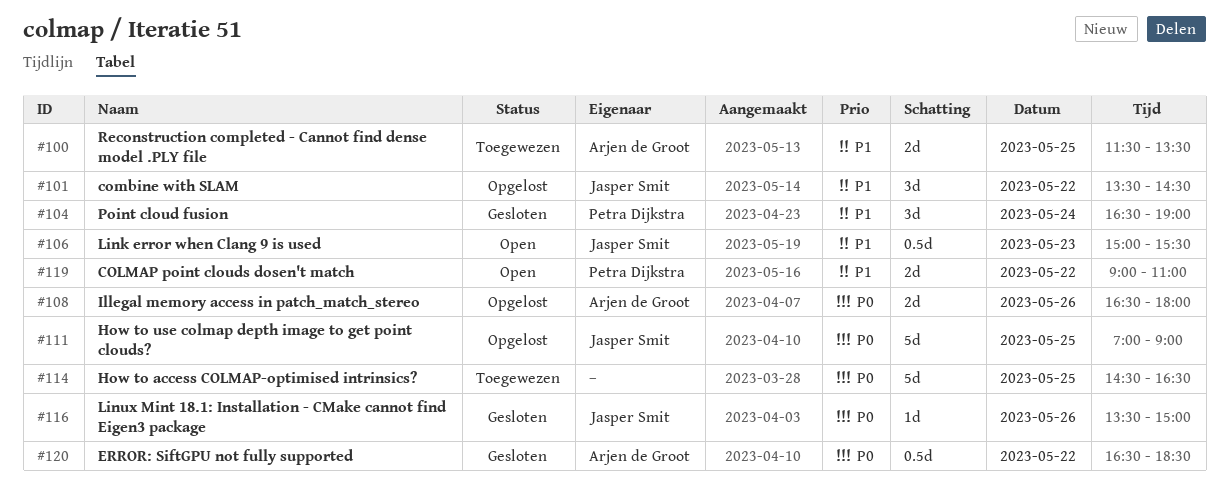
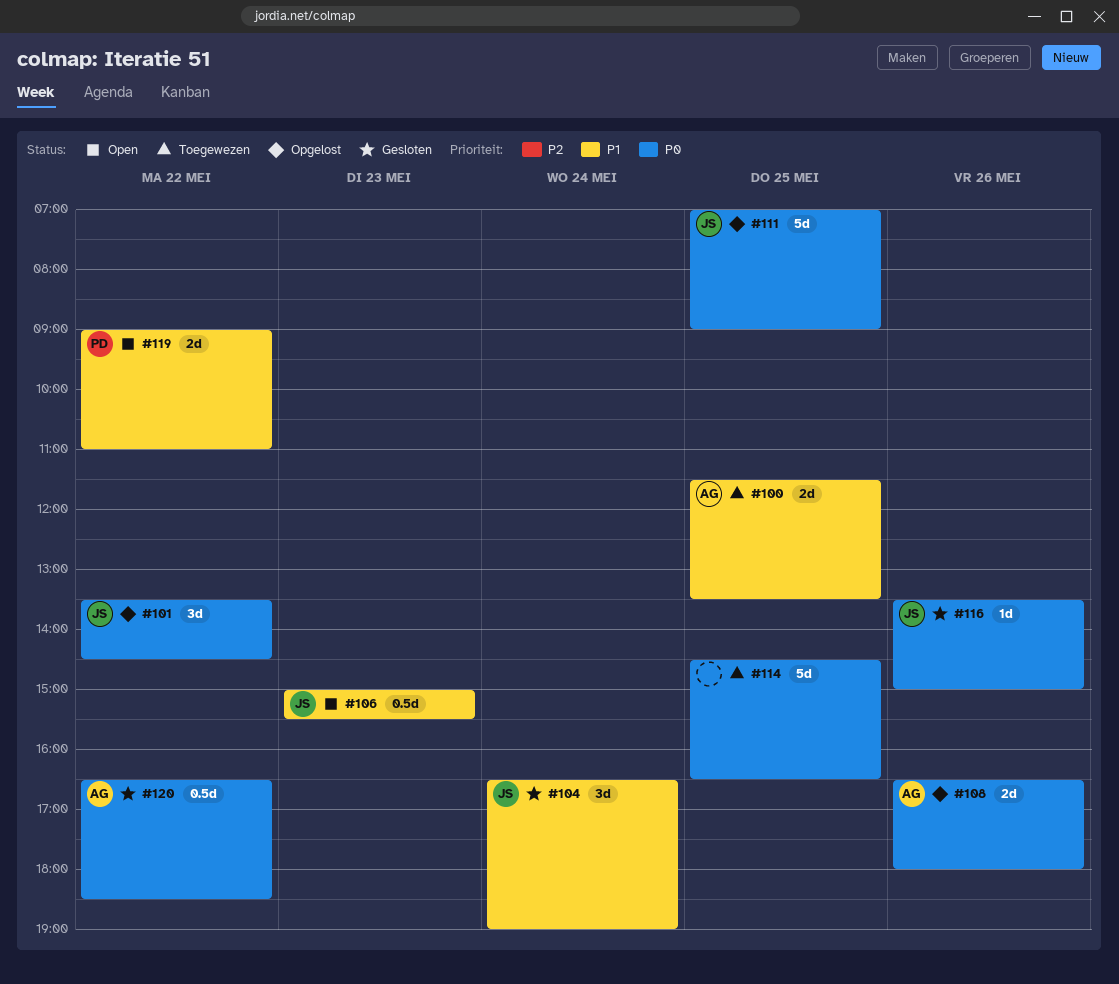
#101, priority: P1 -> P0
#104, owner: Petra Dijkstra -> Jasper Smit

